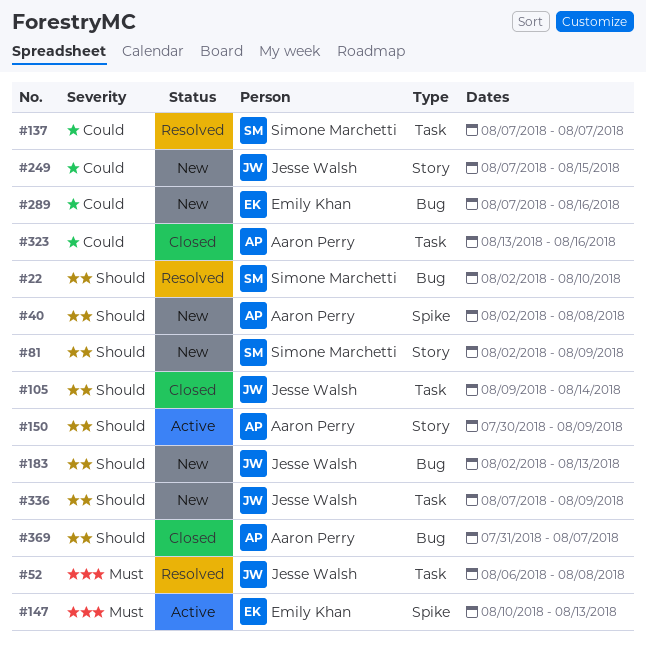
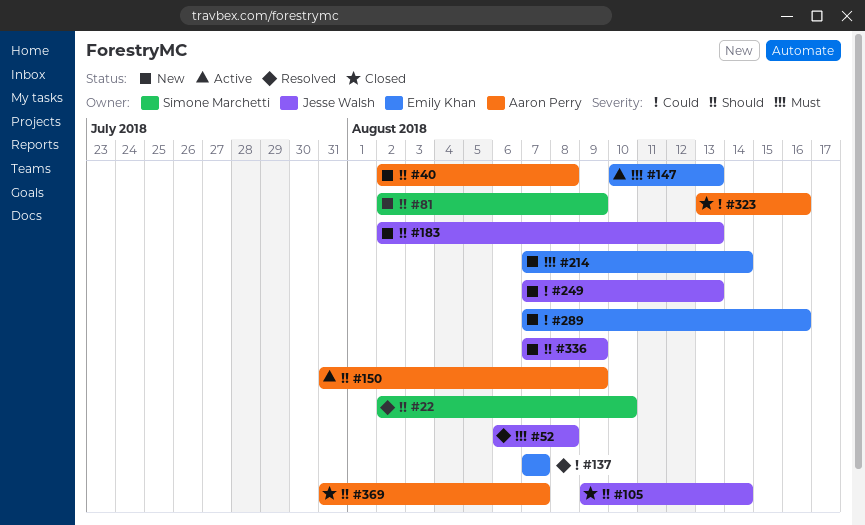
#137, owner: Simone Marchetti -> Emily Khan
#150, start: Jul 30 -> Jul 31
#214: none -> present
#249, due: Aug 15 -> Aug 13

